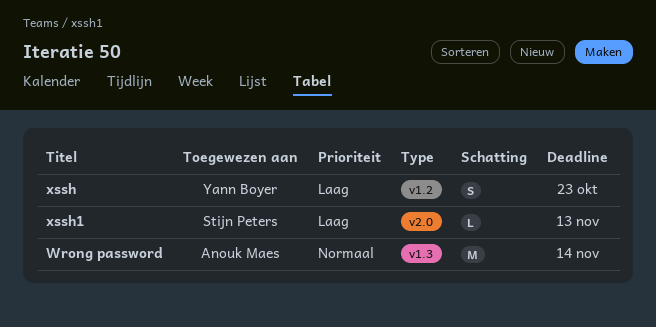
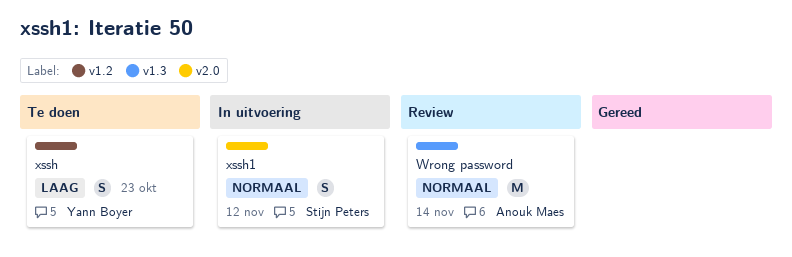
xssh1, priority: Laag -> Normaal
xssh1, estimate: L -> S
xssh1, due: Nov 13 -> Nov 12

